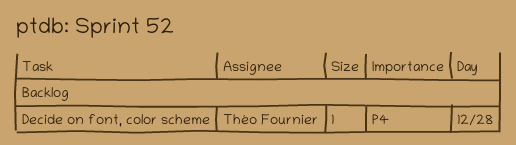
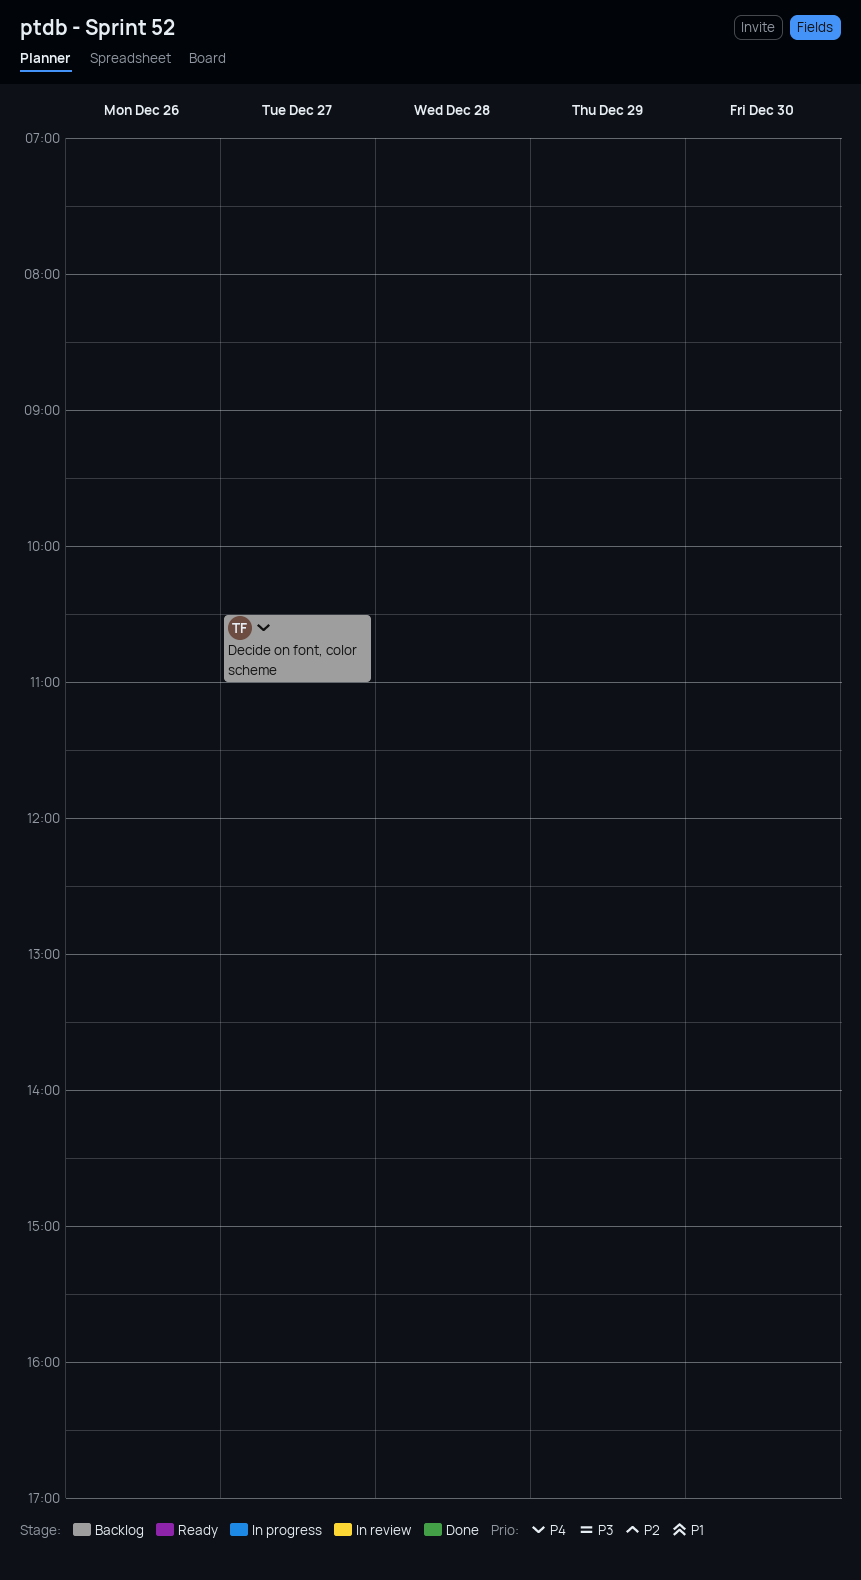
Decide on font, color scheme, day: Dec 28 -> Dec 27

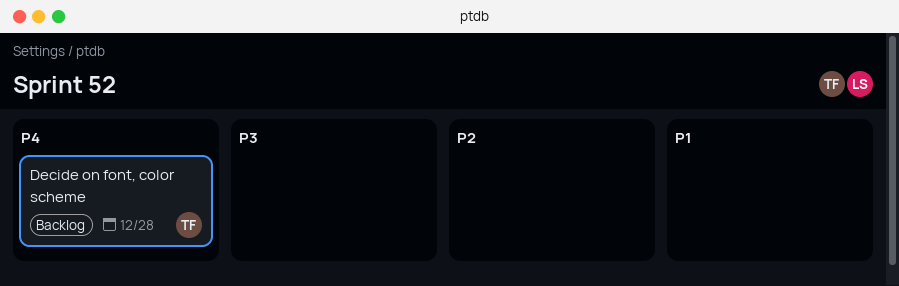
Decide on font, color scheme, day: Dec 27 -> Dec 28

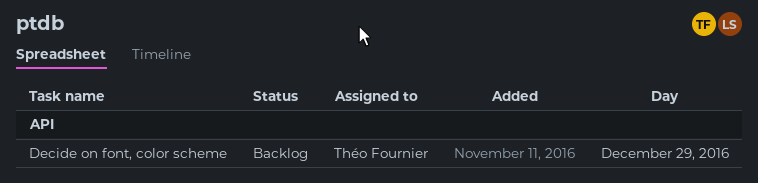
Decide on font, color scheme, day: Dec 28 -> Dec 29

